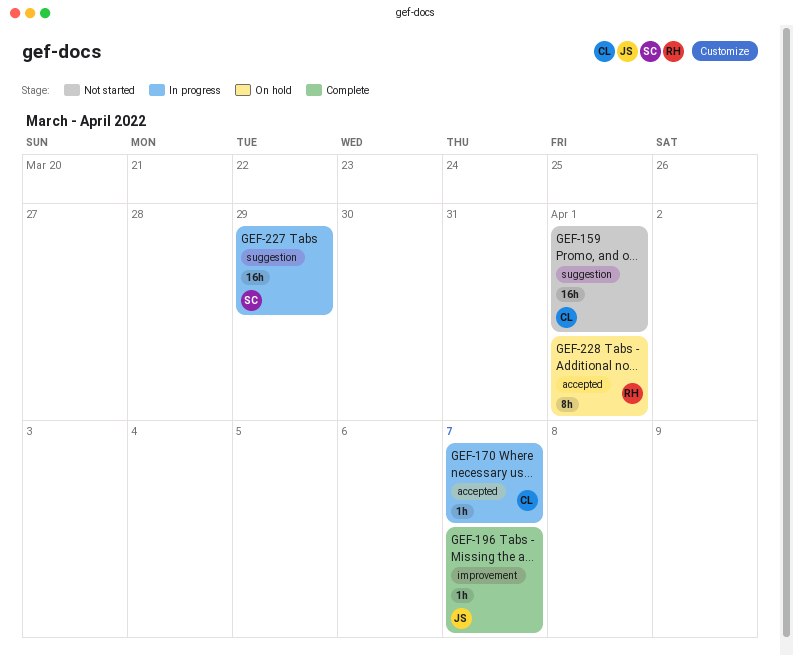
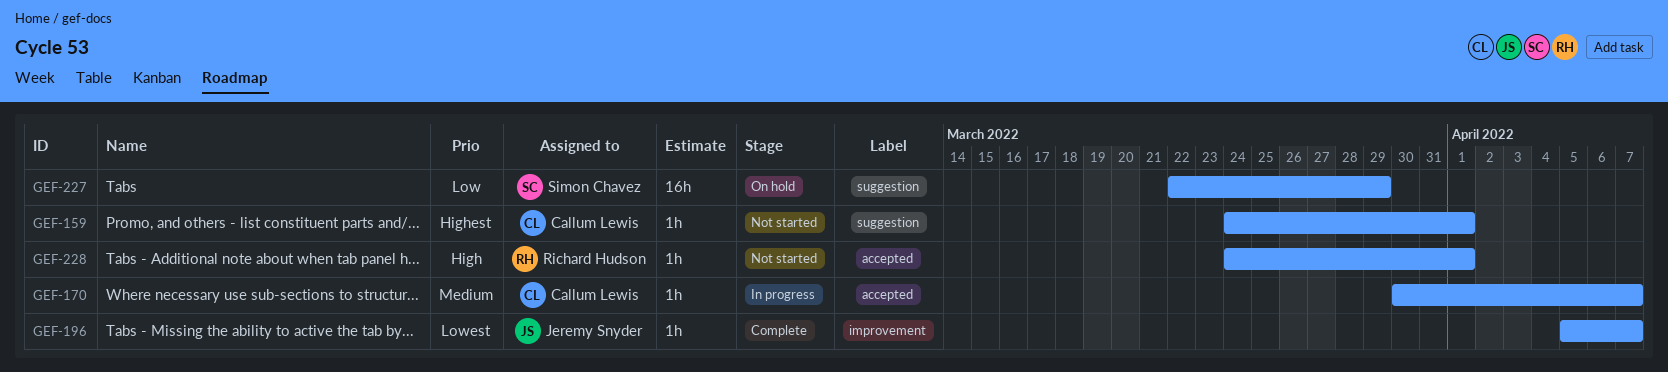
GEF-159, estimate: 16h -> 1h
GEF-227, status: In progress -> On hold
GEF-228, status: On hold -> Not started
GEF-228, estimate: 8h -> 1h

